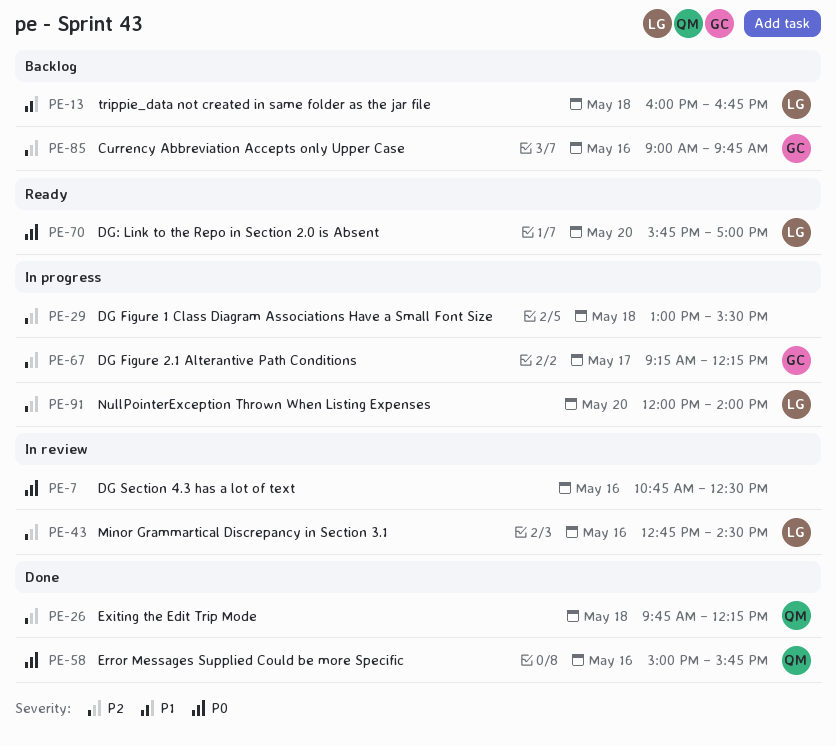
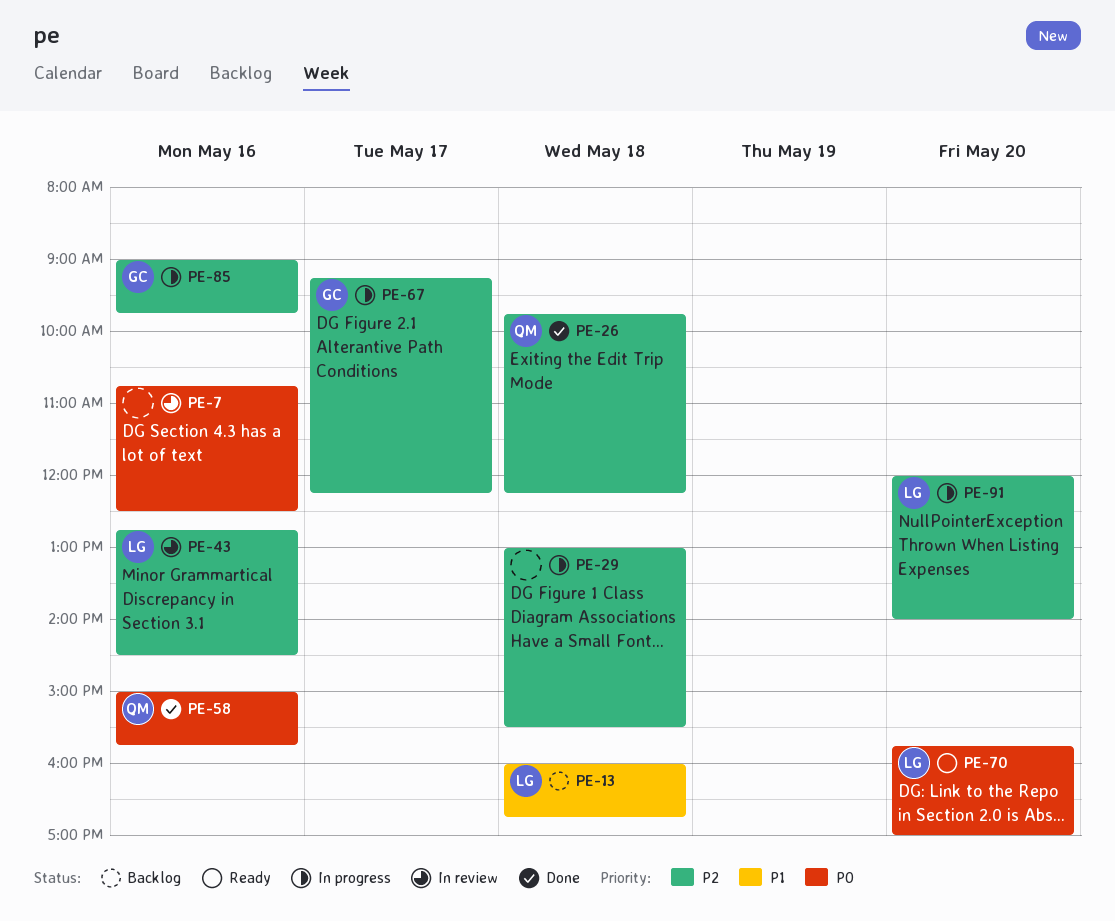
PE-85, status: Backlog -> In progress

